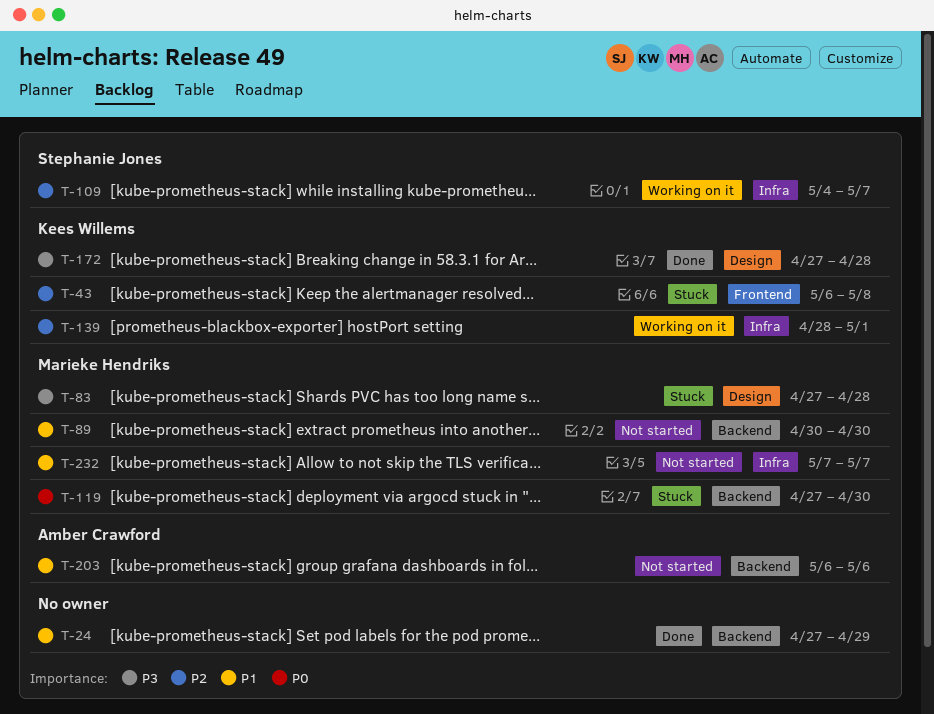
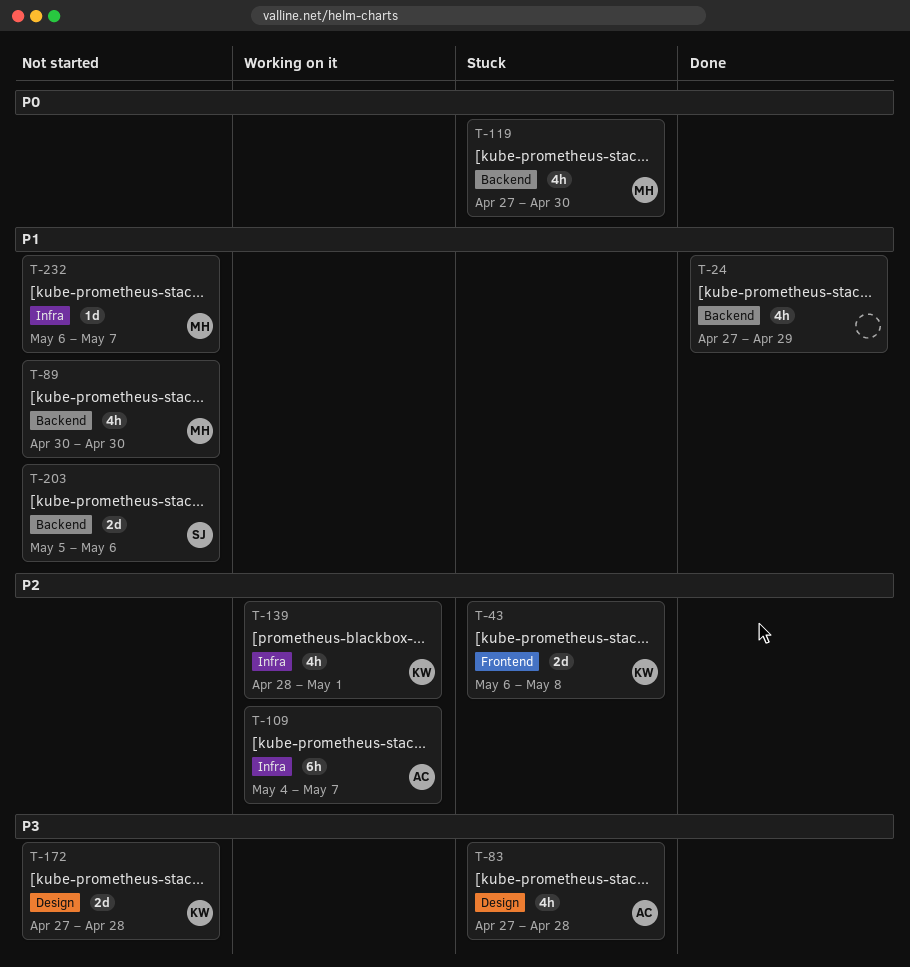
T-83, owner: Marieke Hendriks -> Amber Crawford
T-109, owner: Stephanie Jones -> Amber Crawford
T-172, status: Done -> Not started
T-203, owner: Amber Crawford -> Stephanie Jones
T-203, start: May 6 -> May 5
T-232, start: May 7 -> May 6

